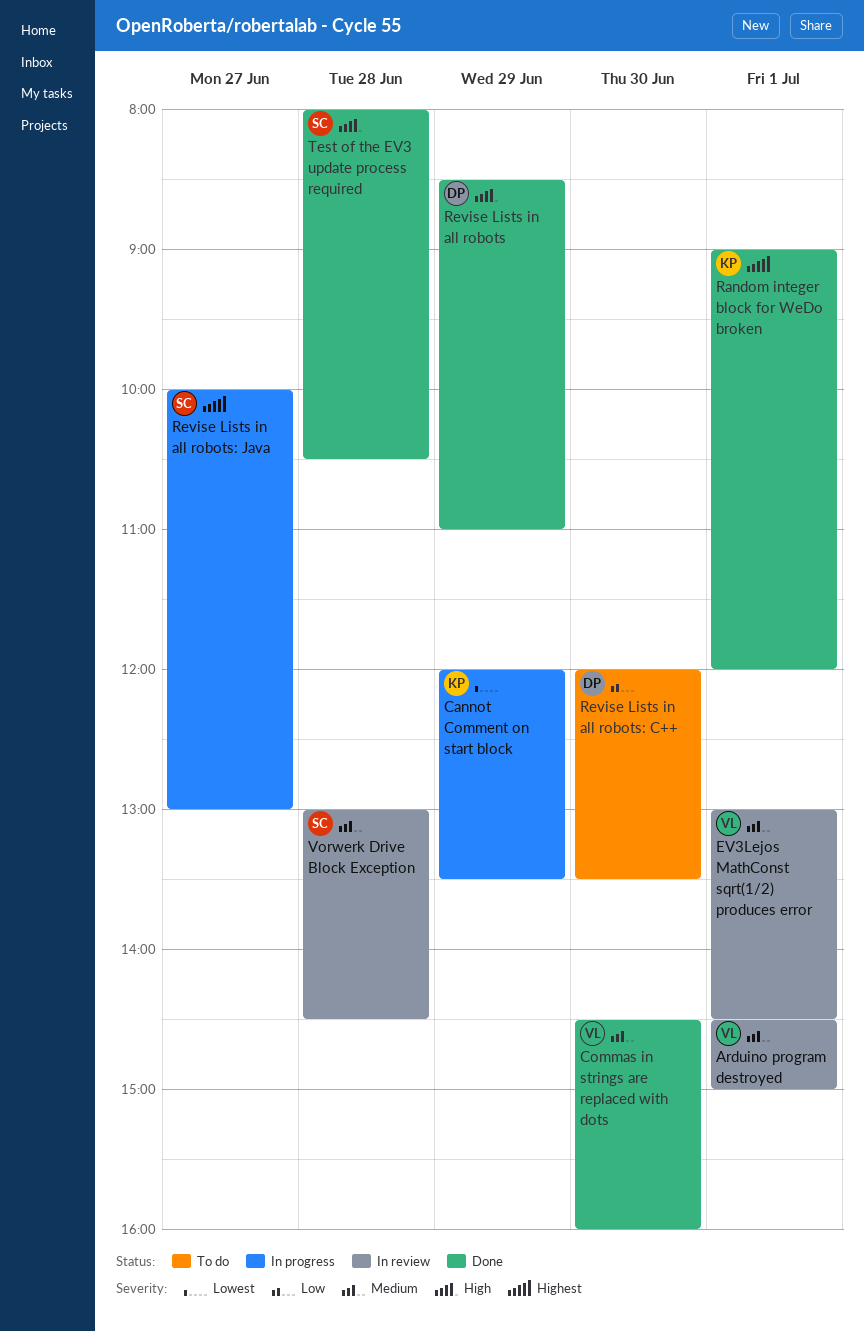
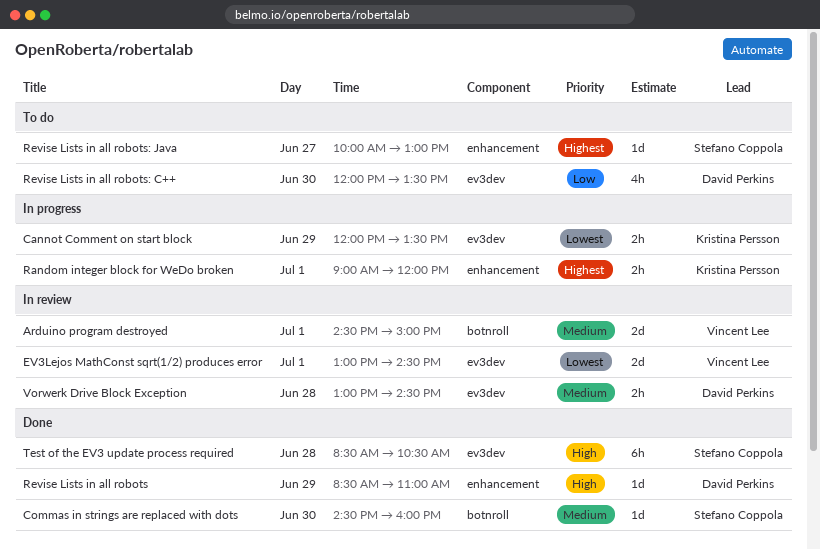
Commas in strings are replaced with dots, owner: Vincent Lee -> Stefano Coppola
EV3Lejos MathConst sqrt(1/2) produces error, priority: Medium -> Lowest
Random integer block for WeDo broken, status: Done -> In progress
Revise Lists in all robots: Java, status: In progress -> To do
Test of the EV3 update process required, begins: 08:00 -> 08:30
Vorwerk Drive Block Exception, owner: Stefano Coppola -> David Perkins

